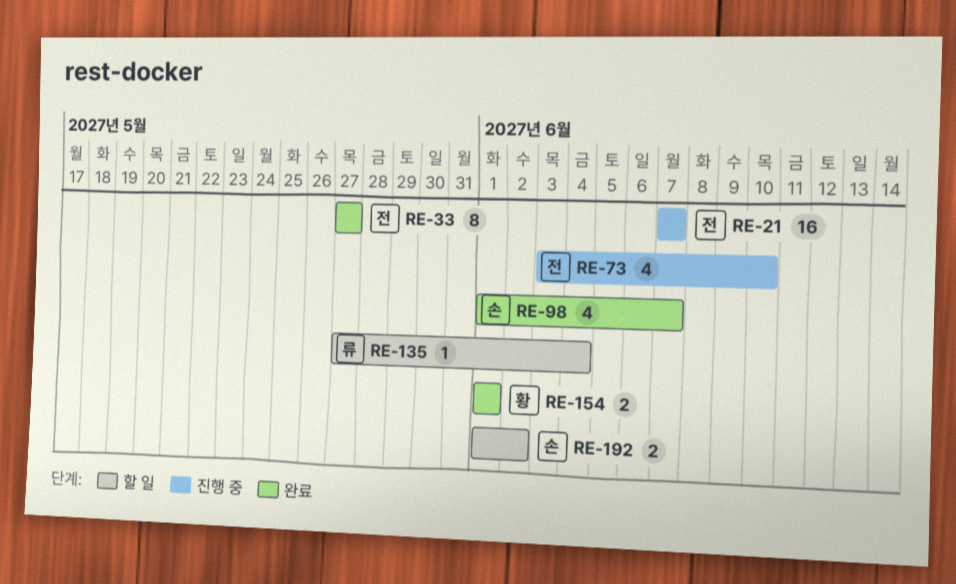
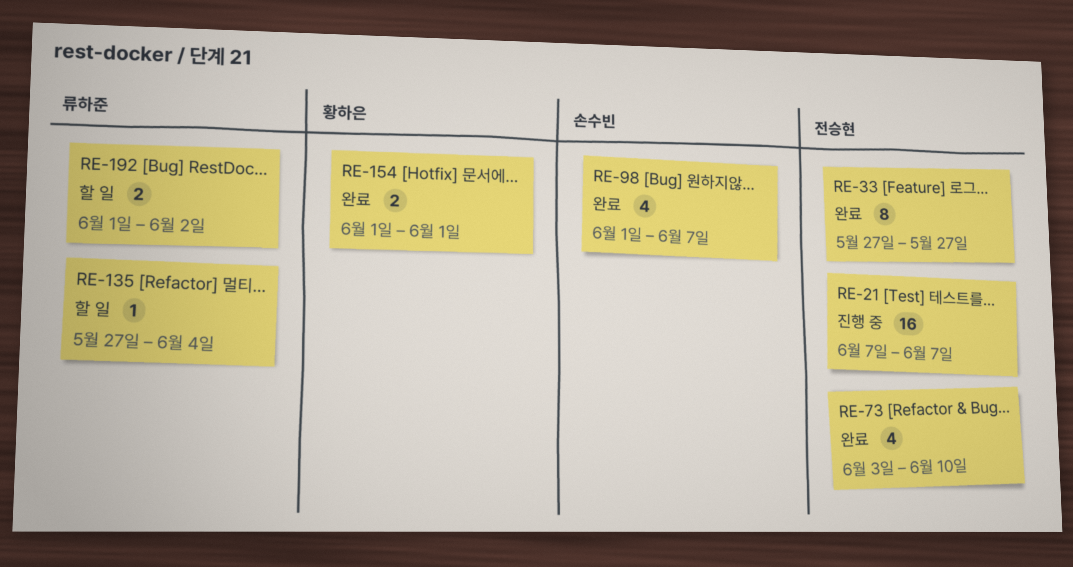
RE-73, status: 진행 중 -> 완료
RE-192, owner: 손수빈 -> 류하준

